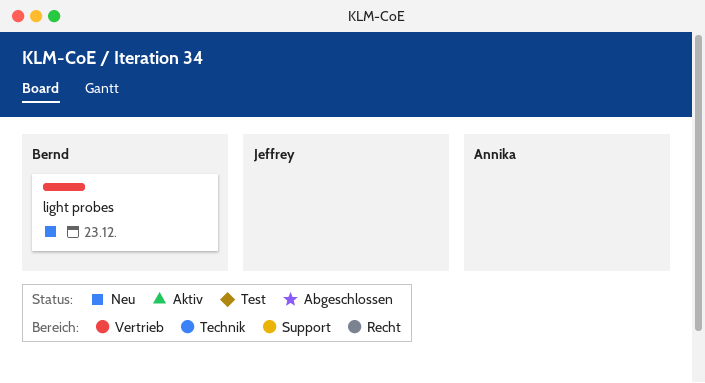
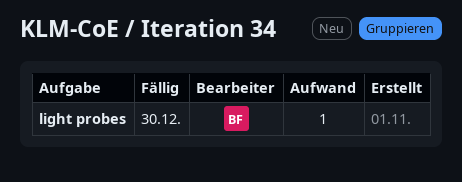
light probes, due: Dec 23 -> Dec 30

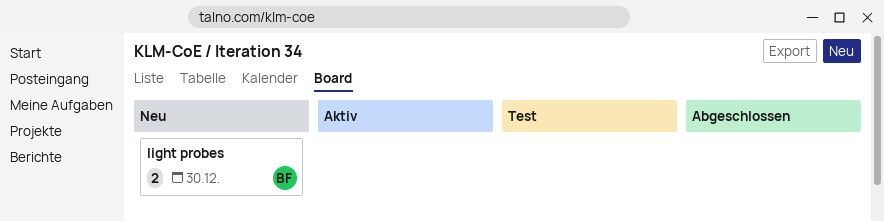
light probes, estimate: 1 -> 2

